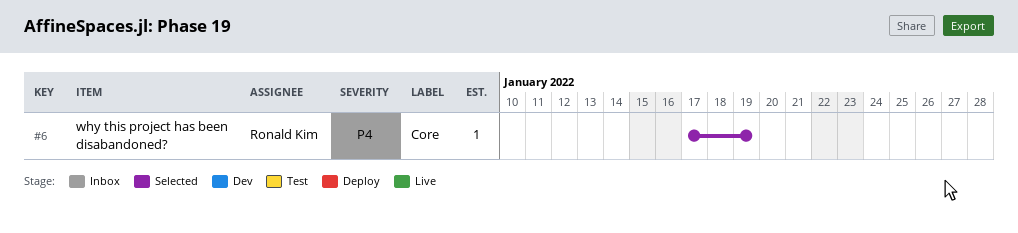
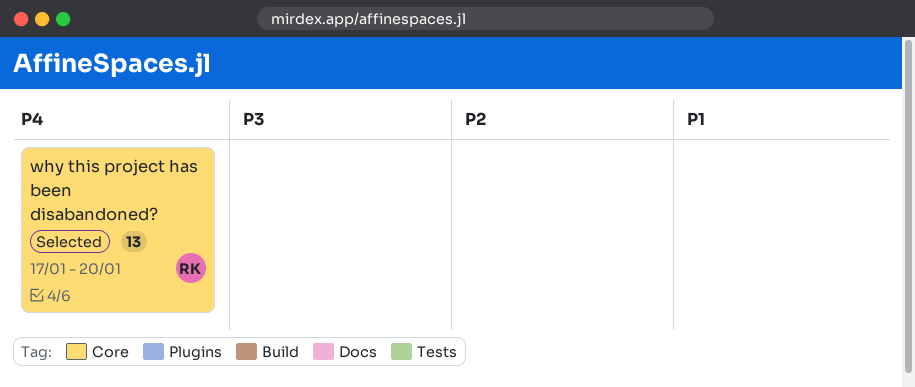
why this project has been disabandoned?, estimate: 1 -> 13
why this project has been disabandoned?, due: Jan 19 -> Jan 20

